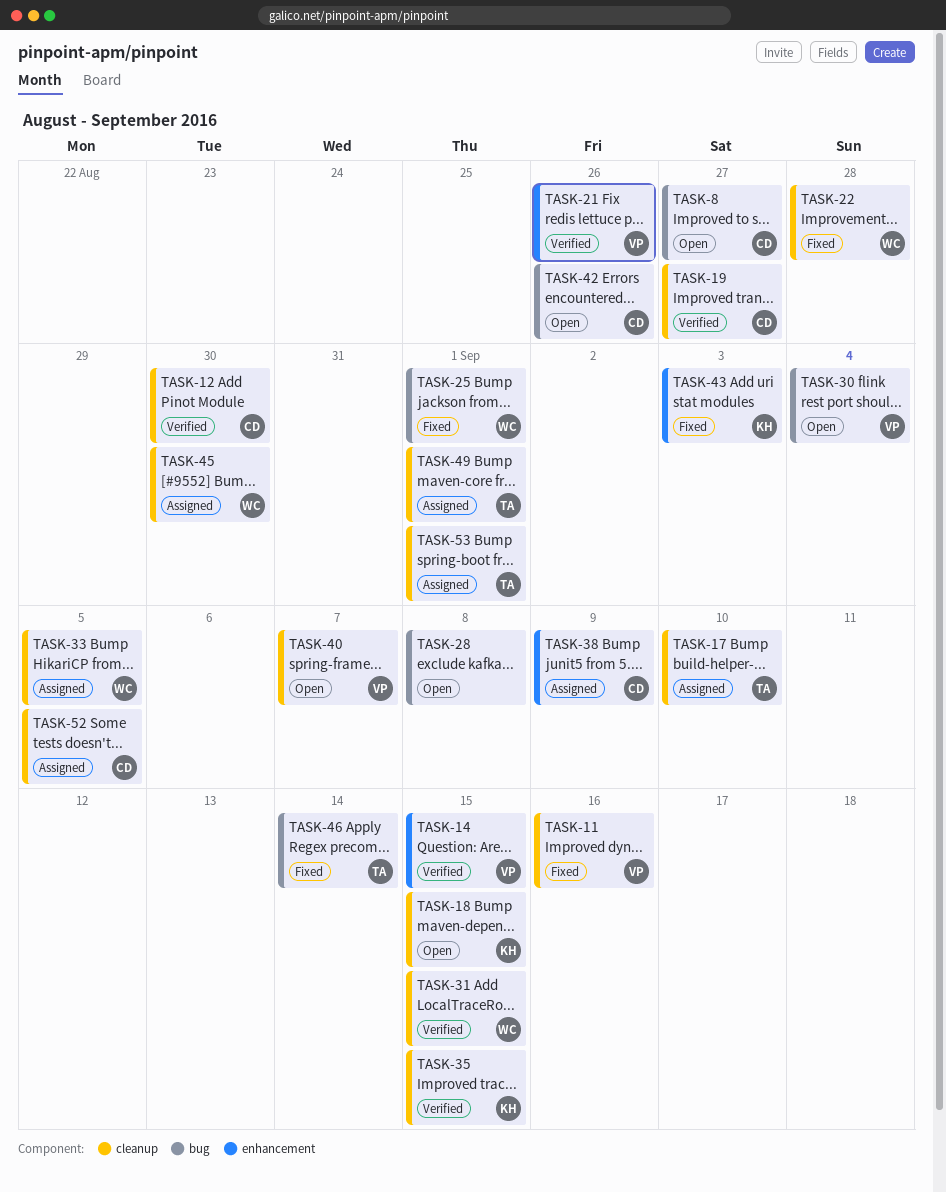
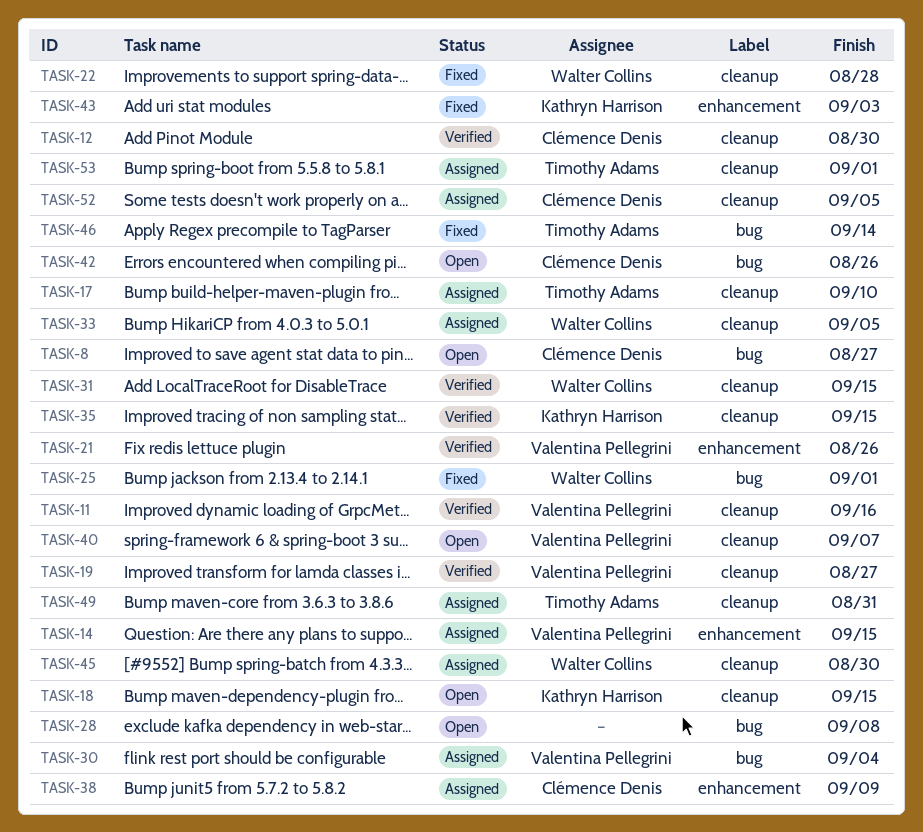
TASK-11, status: Fixed -> Verified
TASK-14, status: Verified -> Assigned
TASK-19, owner: Clémence Denis -> Valentina Pellegrini
TASK-30, status: Open -> Assigned
TASK-49, due: Sep 1 -> Aug 31

